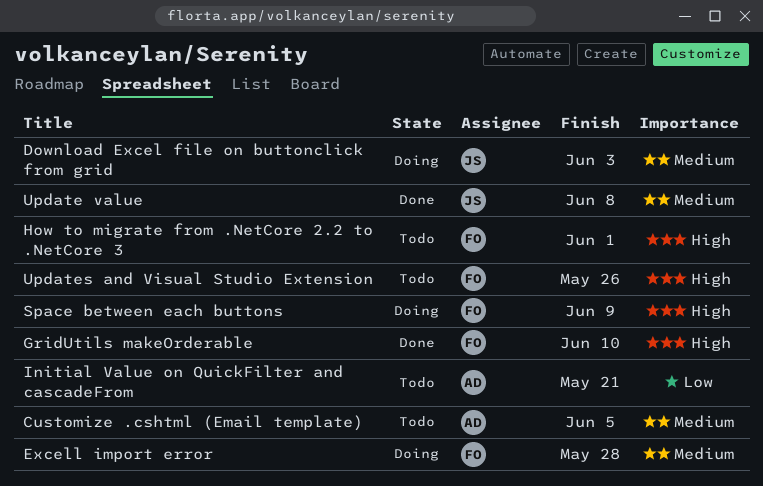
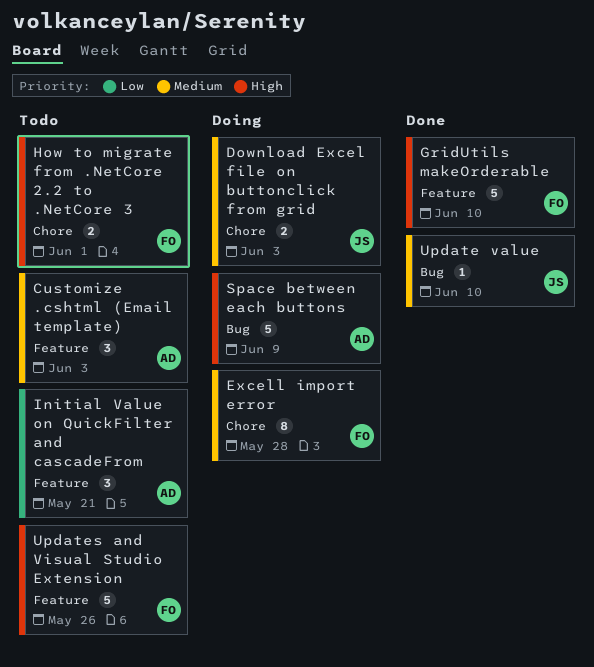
Customize .cshtml (Email template), due: Jun 5 -> Jun 3
Space between each buttons, owner: FO -> AD
Update value, due: Jun 8 -> Jun 10

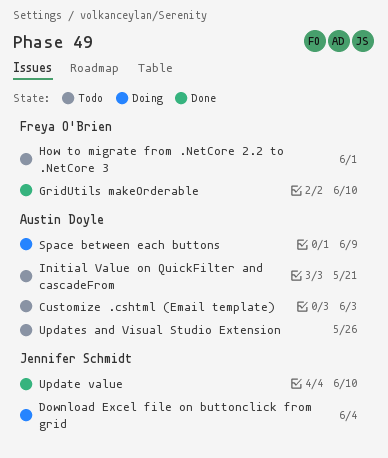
Download Excel file on buttonclick from grid, due: Jun 3 -> Jun 4
Excell import error: present -> none
Updates and Visual Studio Extension, owner: Freya O'Brien -> Austin Doyle

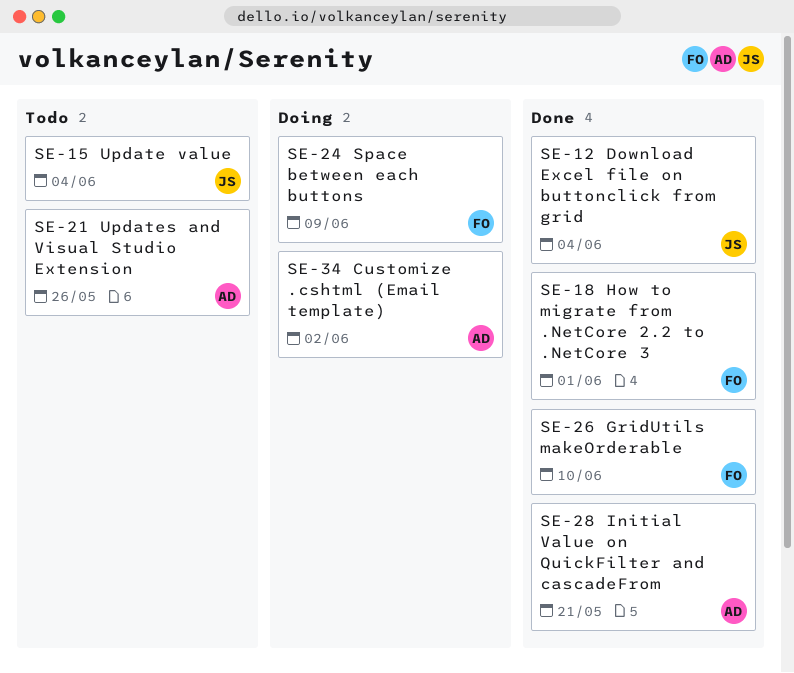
Customize .cshtml (Email template), status: Todo -> Doing
Customize .cshtml (Email template), due: Jun 3 -> Jun 2
Download Excel file on buttonclick from grid, status: Doing -> Done
How to migrate from .NetCore 2.2 to .NetCore 3, status: Todo -> Done
Initial Value on QuickFilter and cascadeFrom, status: Todo -> Done
Space between each buttons, owner: Austin Doyle -> Freya O'Brien
Update value, status: Done -> Todo
Update value, due: Jun 10 -> Jun 4

